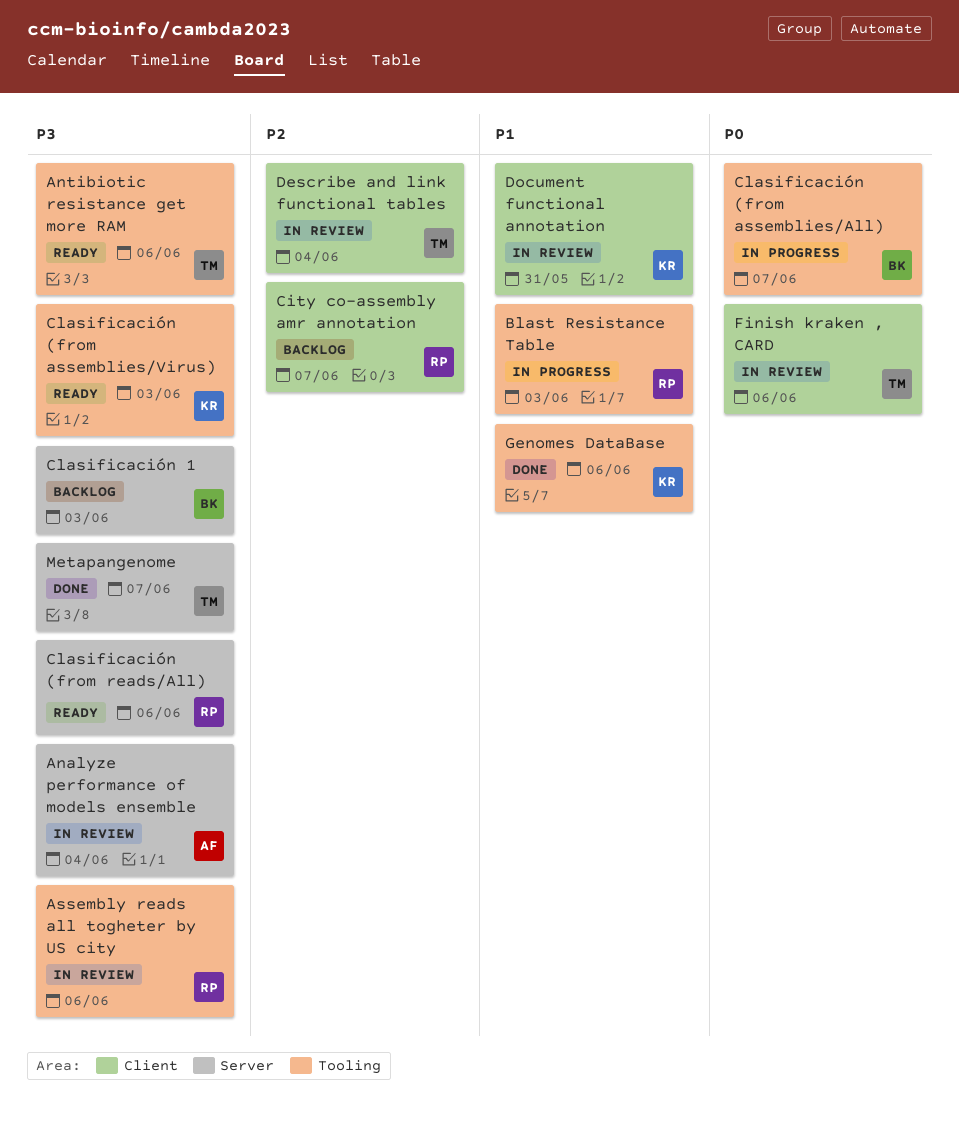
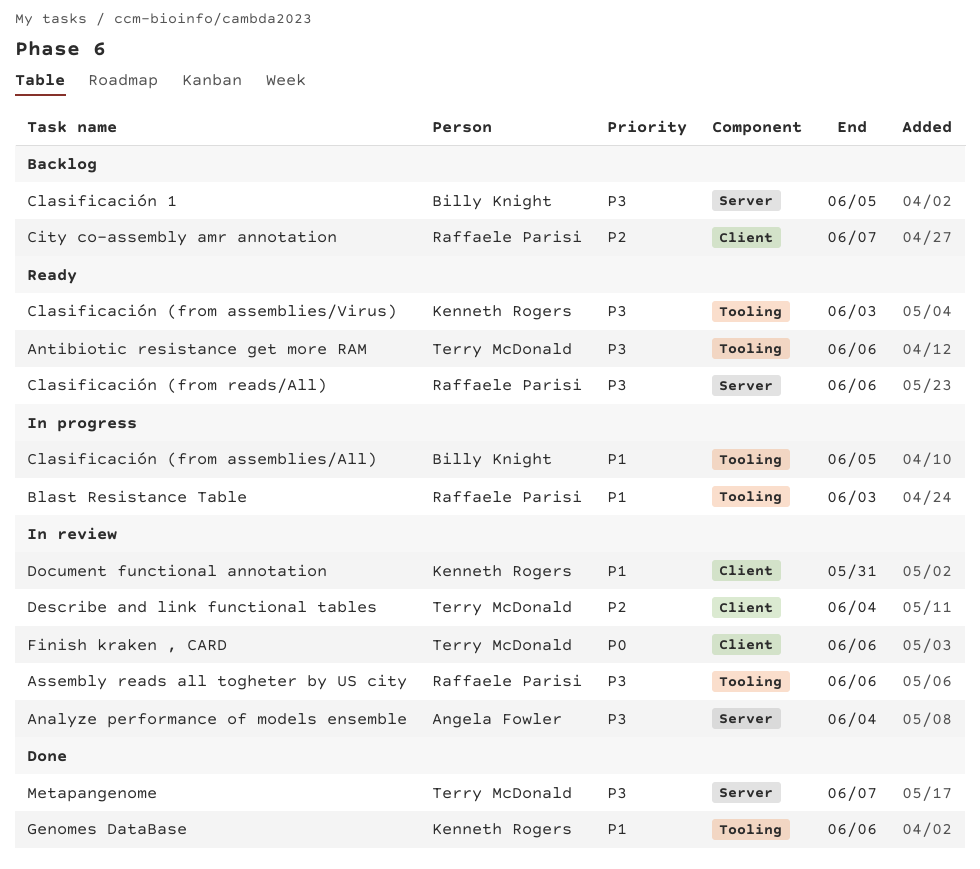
Clasificación (from assemblies/All), priority: P0 -> P1
Clasificación (from assemblies/All), due: Jun 7 -> Jun 5
Clasificación 1, due: Jun 3 -> Jun 5

